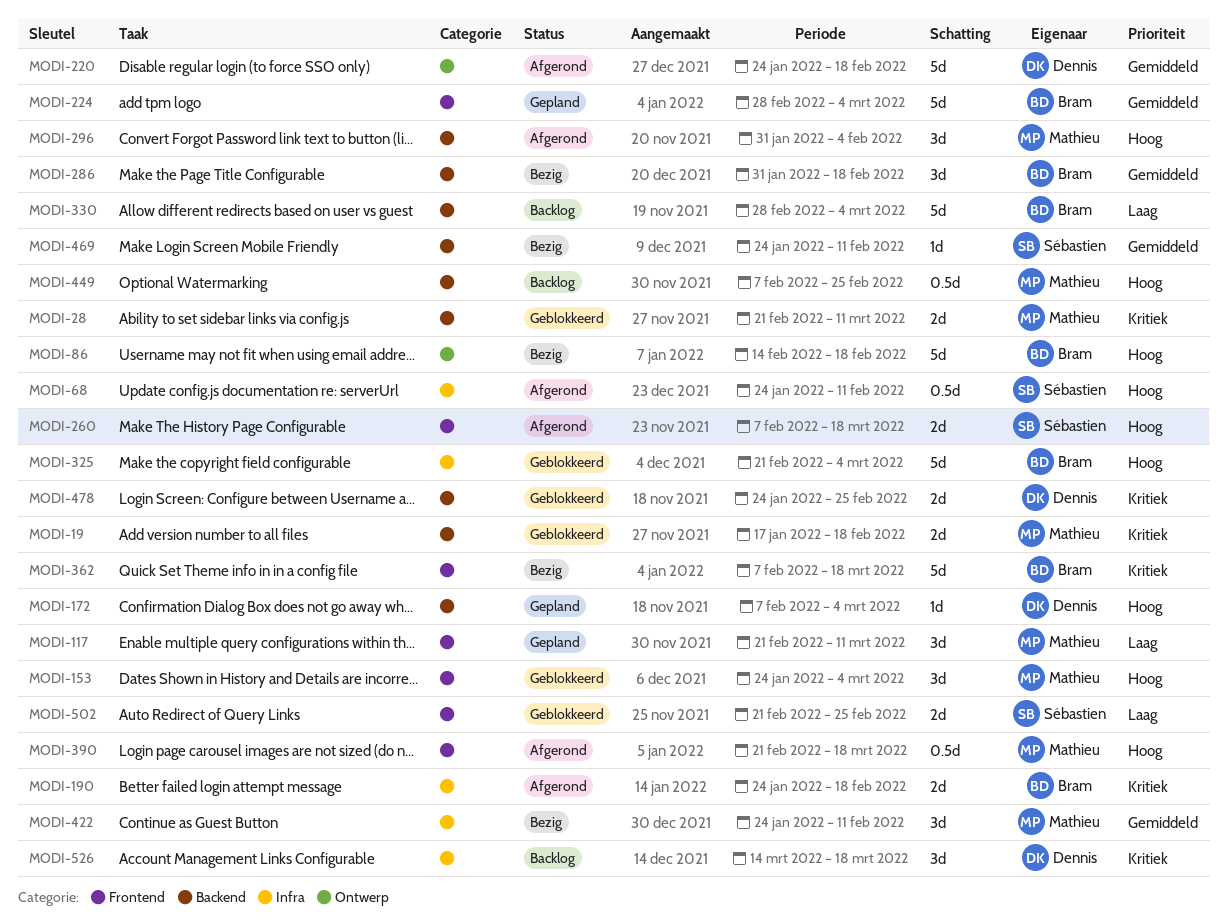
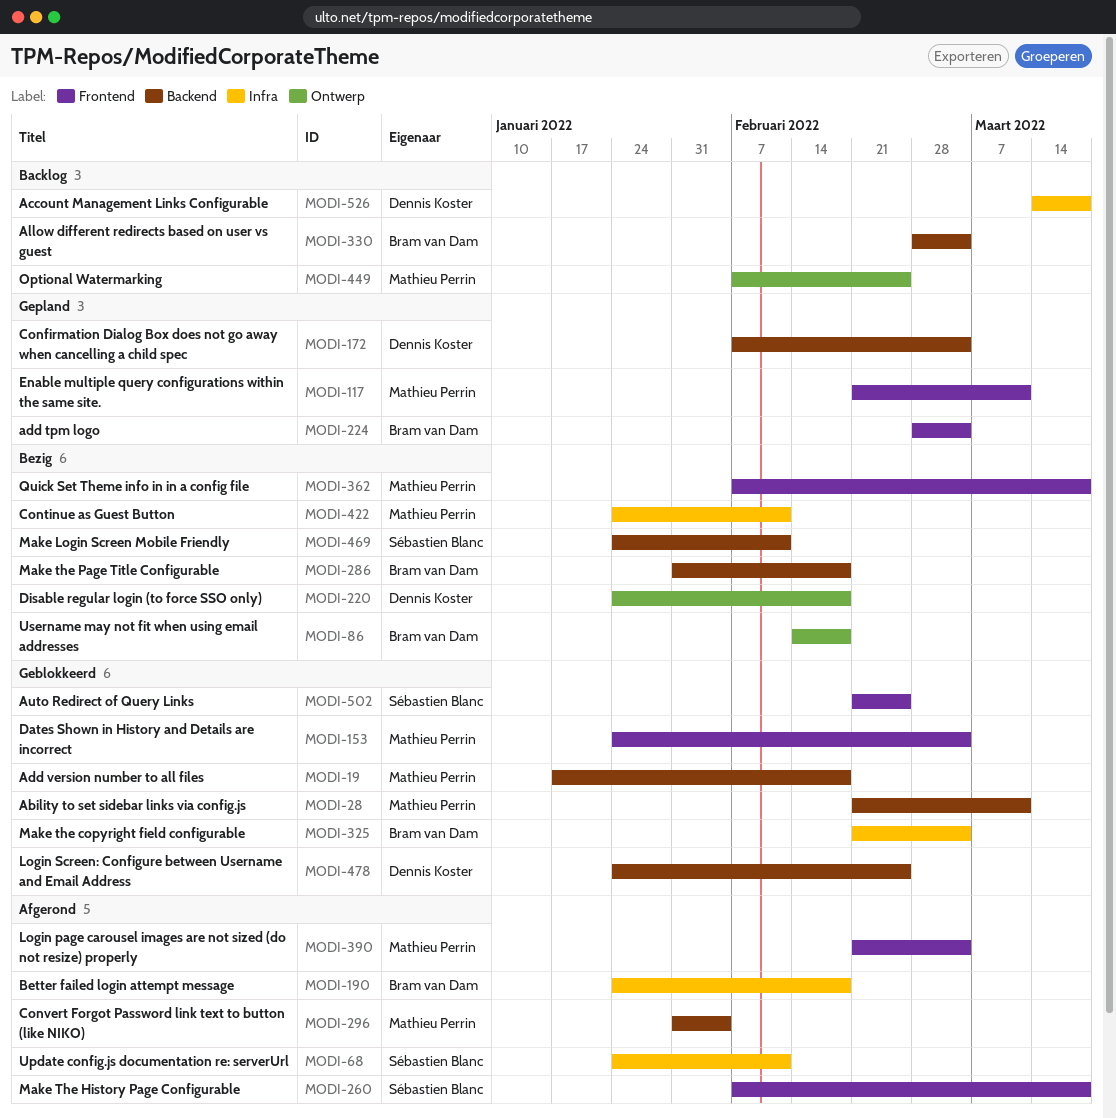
MODI-220, status: Afgerond -> Bezig
MODI-362, owner: Bram van Dam -> Mathieu Perrin
MODI-390, due: Mar 18 -> Mar 4
MODI-449, label: Backend -> Ontwerp

